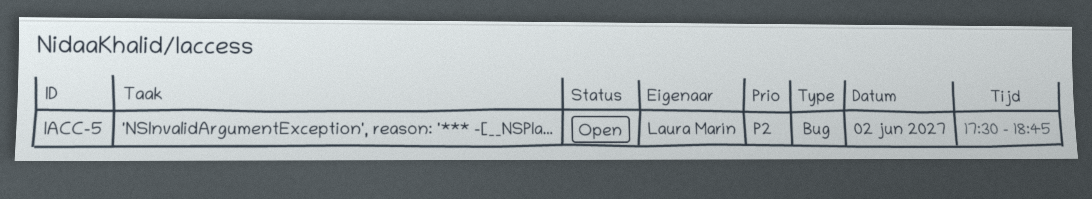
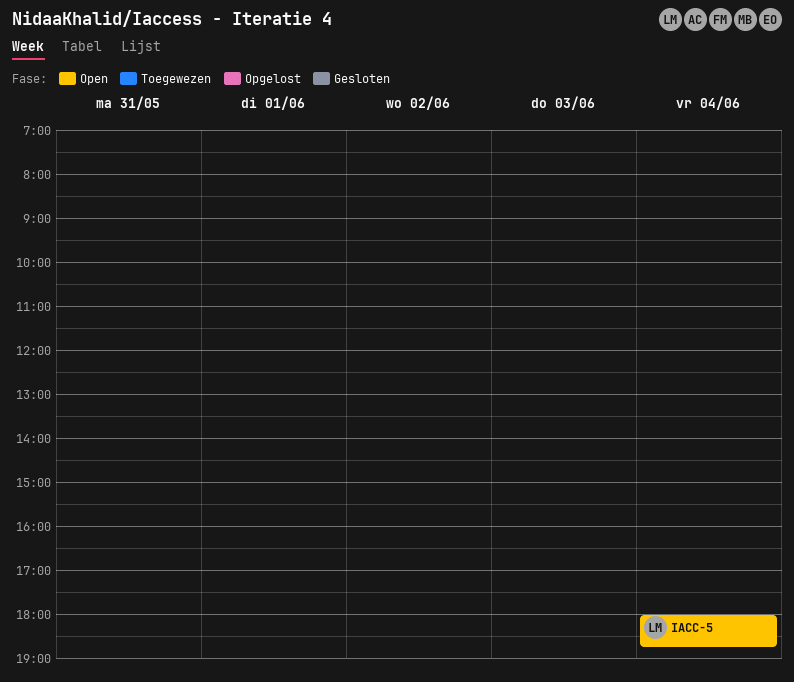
IACC-5, day: Jun 2 -> Jun 4
IACC-5, begins: 17:30 -> 18:00

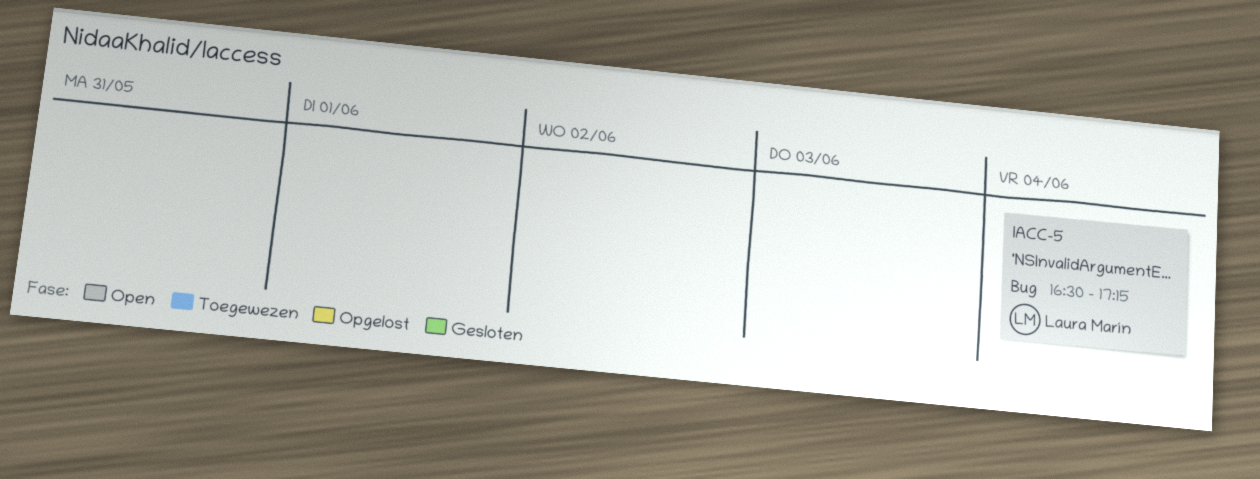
IACC-5, begins: 18:00 -> 16:30
IACC-5, ends: 18:45 -> 17:15

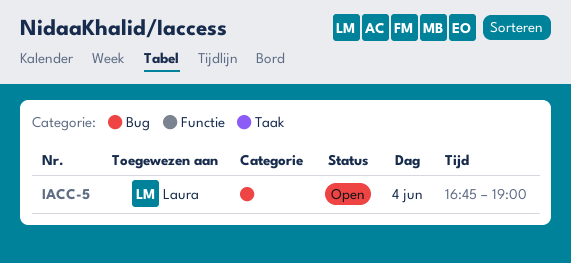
IACC-5, begins: 16:30 -> 16:45
IACC-5, ends: 17:15 -> 19:00

